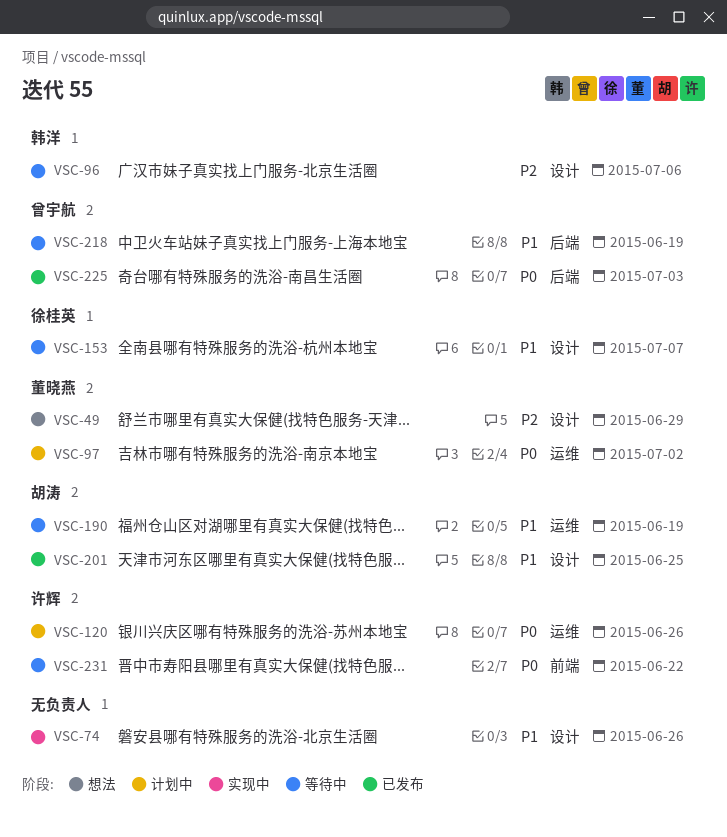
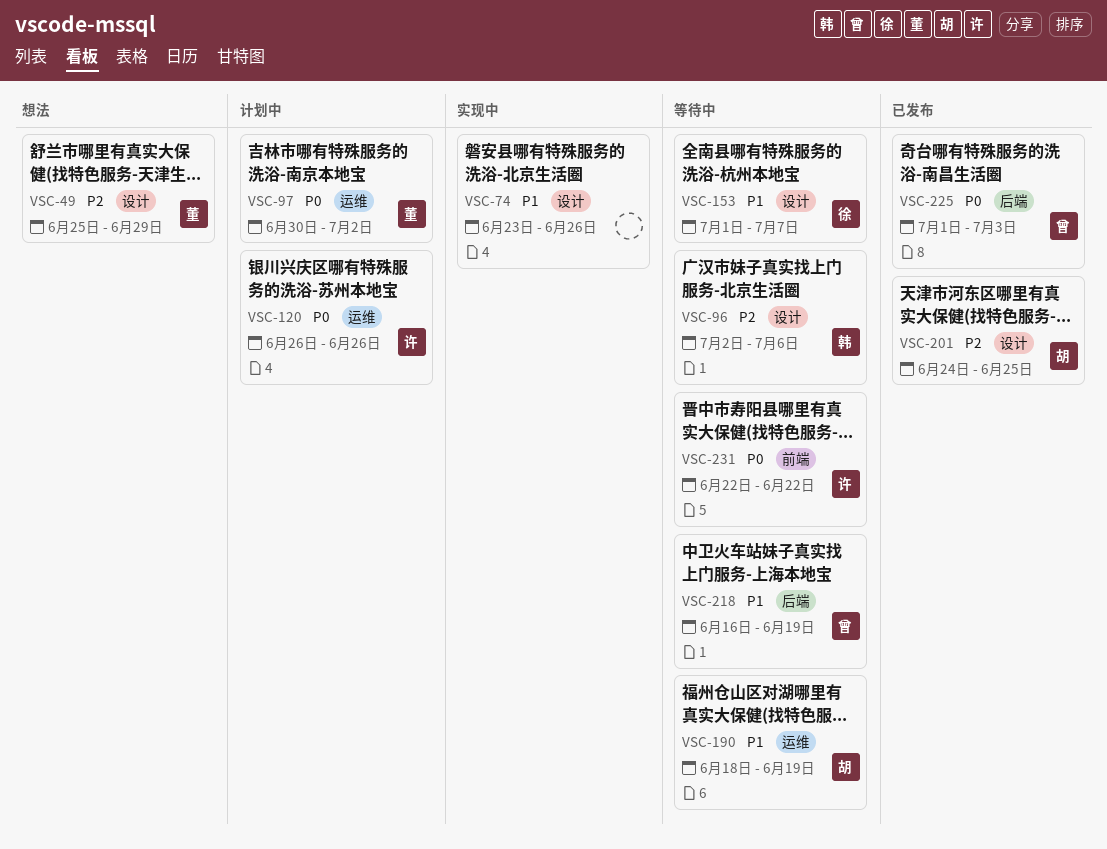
VSC-201, priority: P1 -> P2

